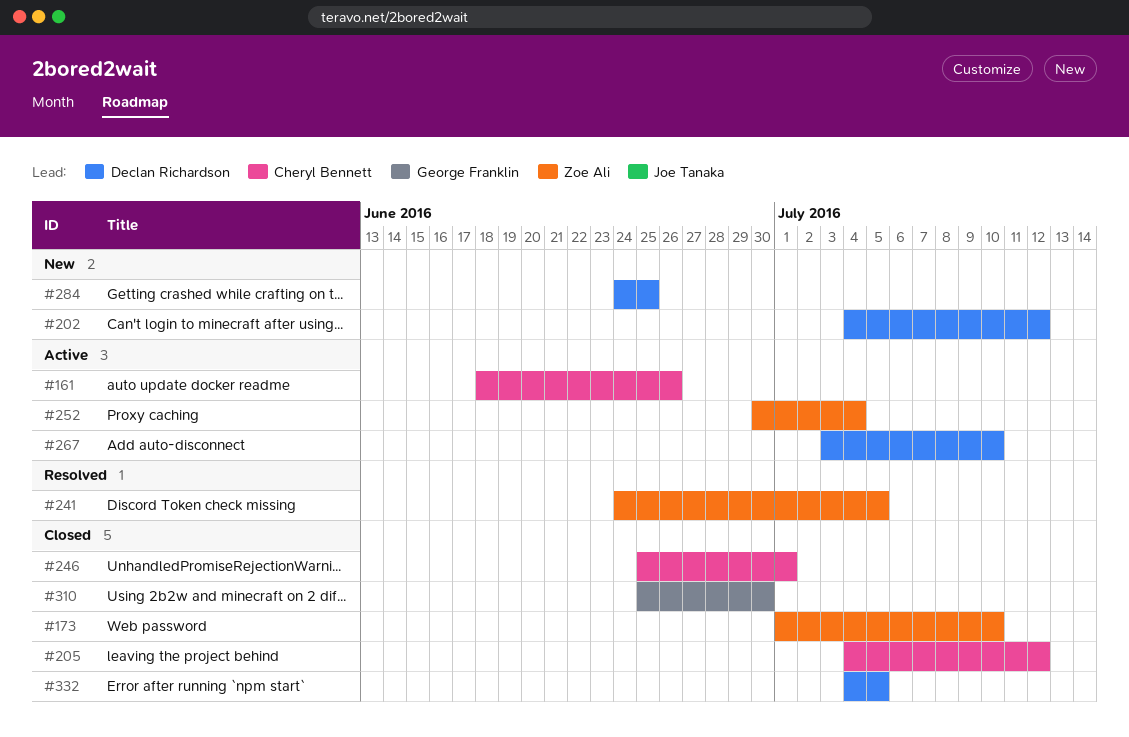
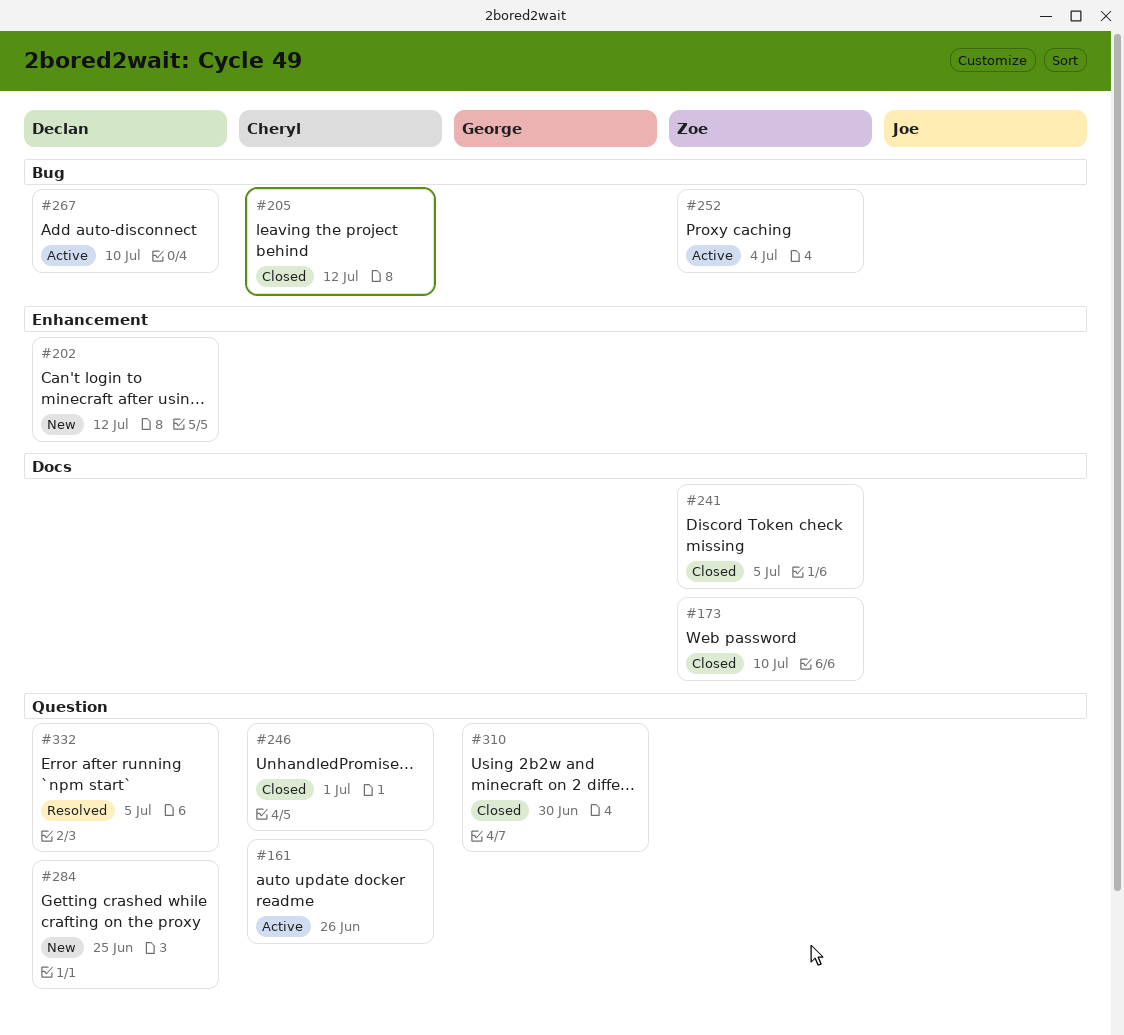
#241, status: Resolved -> Closed
#332, status: Closed -> Resolved

